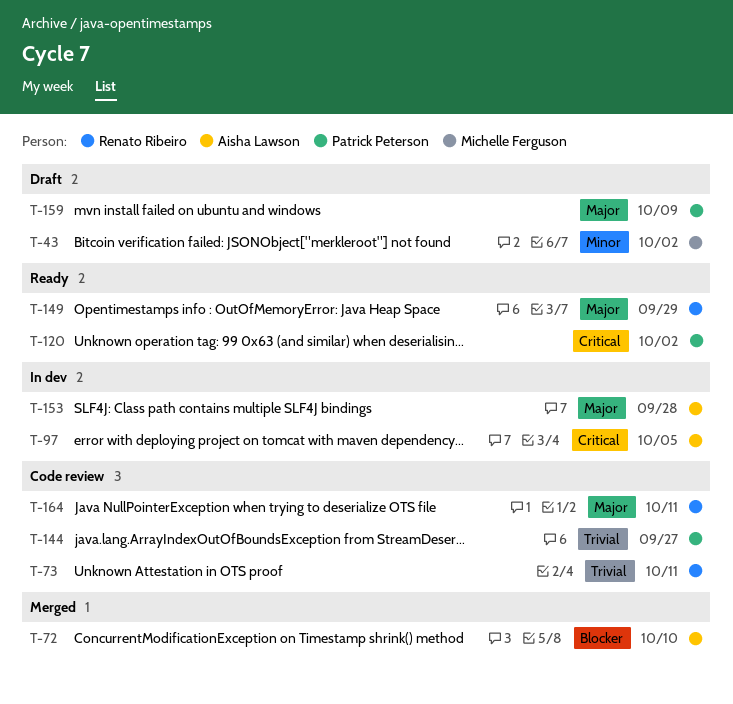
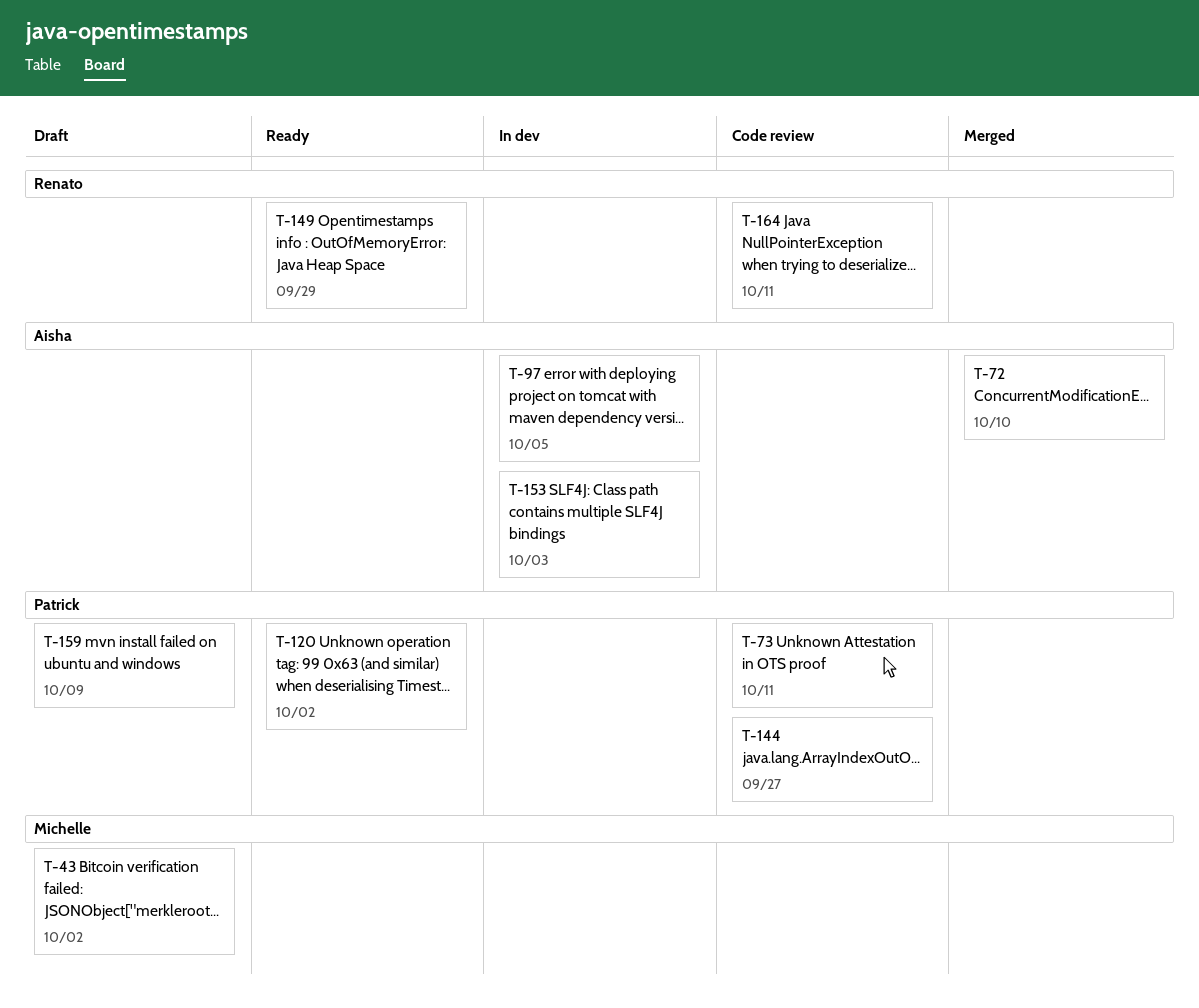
T-73, owner: Renato Ribeiro -> Patrick Peterson
T-153, due: Sep 28 -> Oct 3

